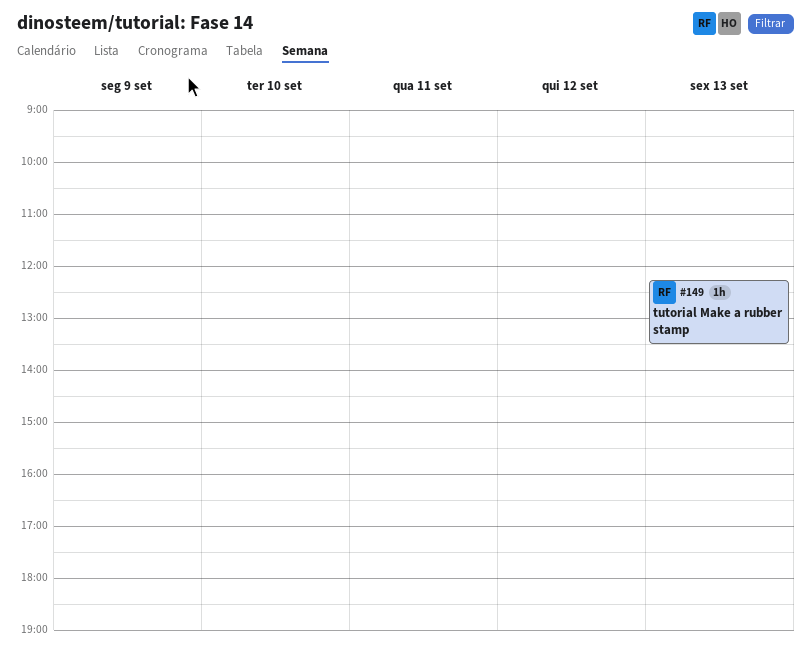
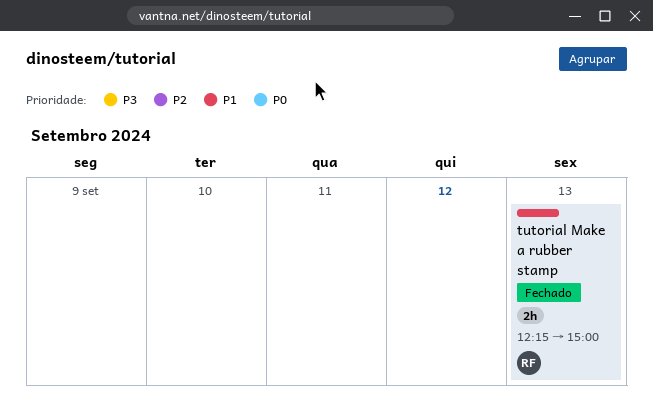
tutorial Make a rubber stamp, estimate: 1h -> 2h
tutorial Make a rubber stamp, ends: 13:30 -> 15:00

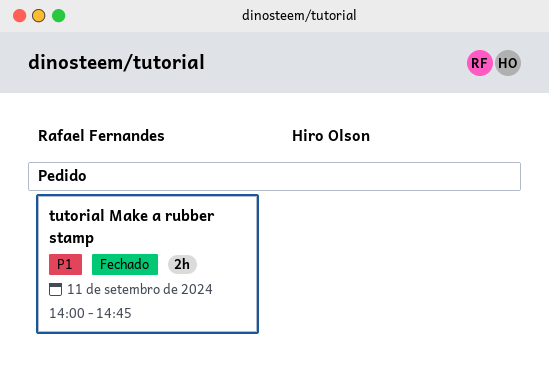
tutorial Make a rubber stamp, day: Sep 13 -> Sep 11
tutorial Make a rubber stamp, begins: 12:15 -> 14:00
tutorial Make a rubber stamp, ends: 15:00 -> 14:45

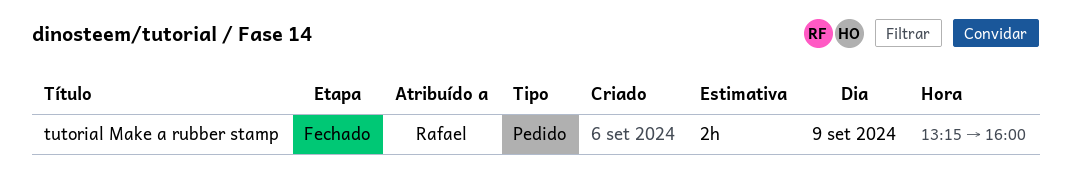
tutorial Make a rubber stamp, day: Sep 11 -> Sep 9
tutorial Make a rubber stamp, begins: 14:00 -> 13:15
tutorial Make a rubber stamp, ends: 14:45 -> 16:00

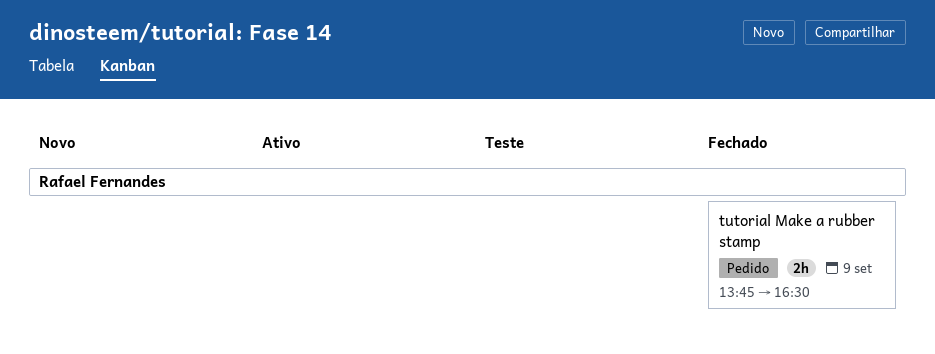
tutorial Make a rubber stamp, begins: 13:15 -> 13:45
tutorial Make a rubber stamp, ends: 16:00 -> 16:30

